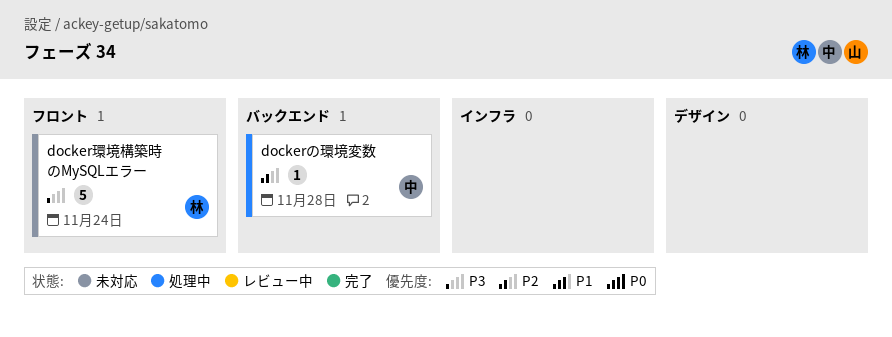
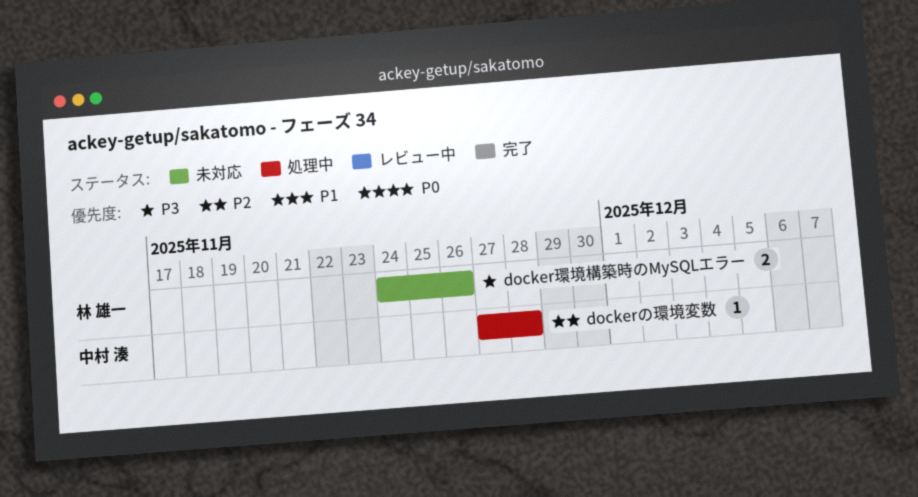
docker環境構築時のMySQLエラー, estimate: 5 -> 2
docker環境構築時のMySQLエラー, due: Nov 24 -> Nov 26

